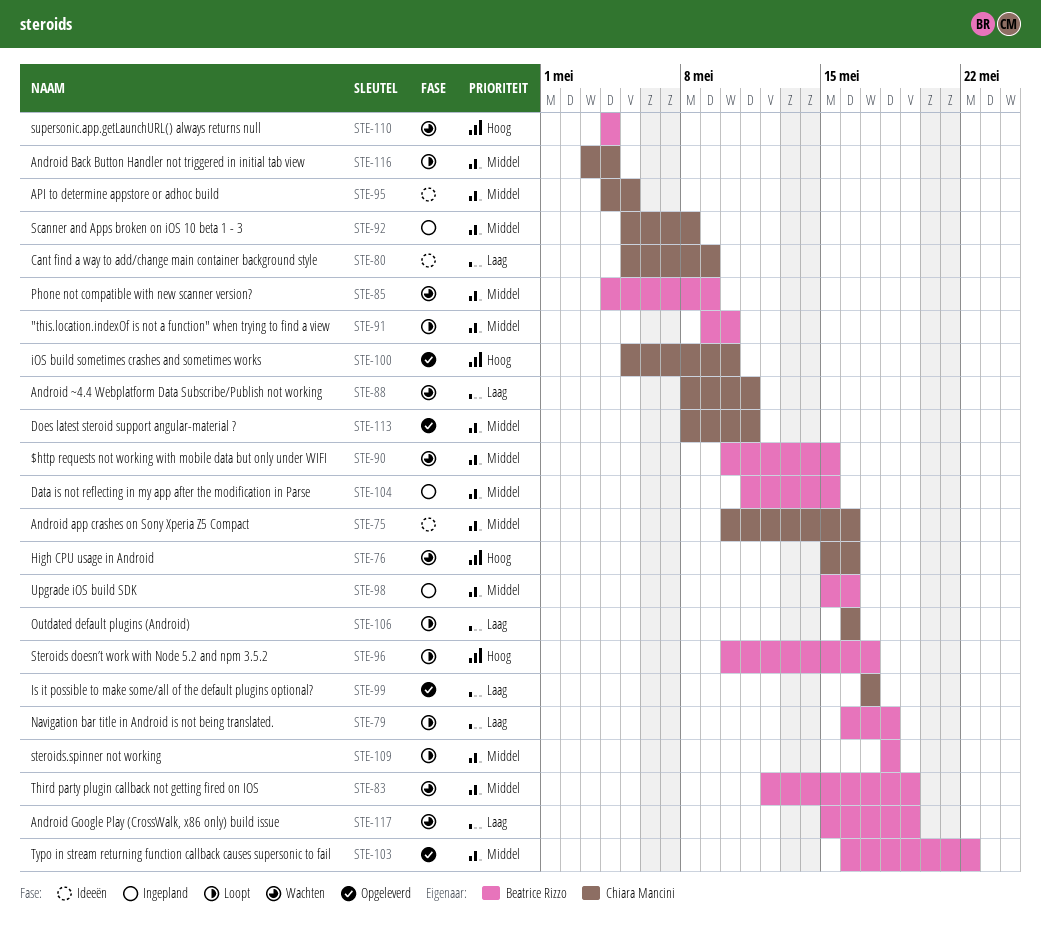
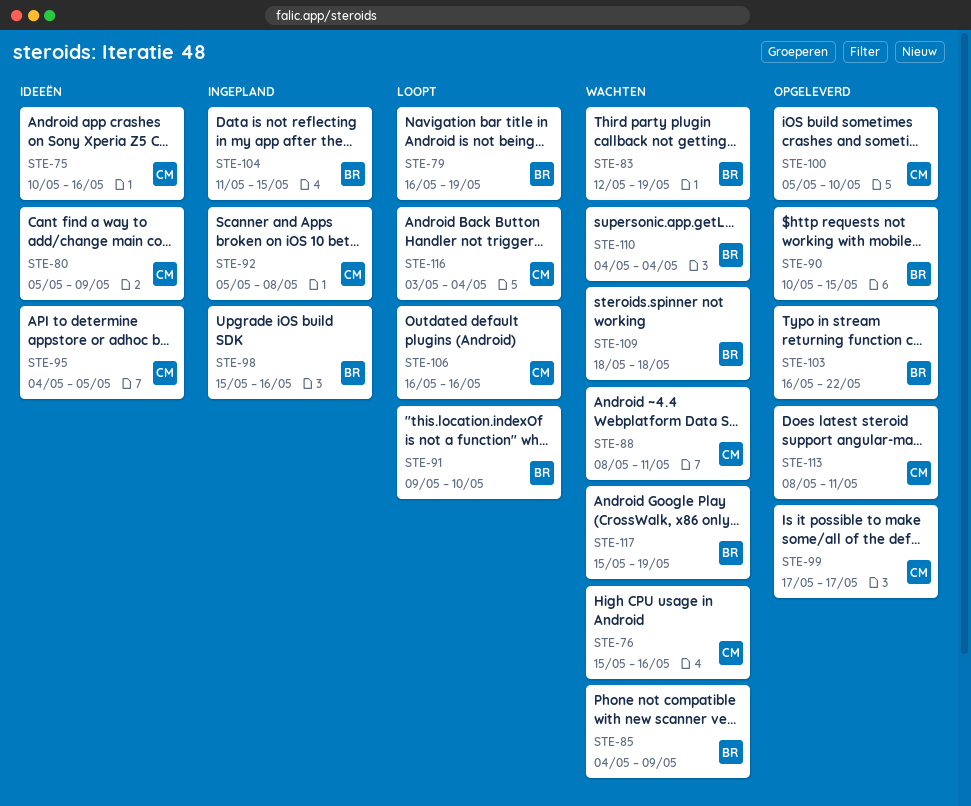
STE-79, due: May 18 -> May 19
STE-90, status: Wachten -> Opgeleverd
STE-96: present -> none
STE-109, status: Loopt -> Wachten

